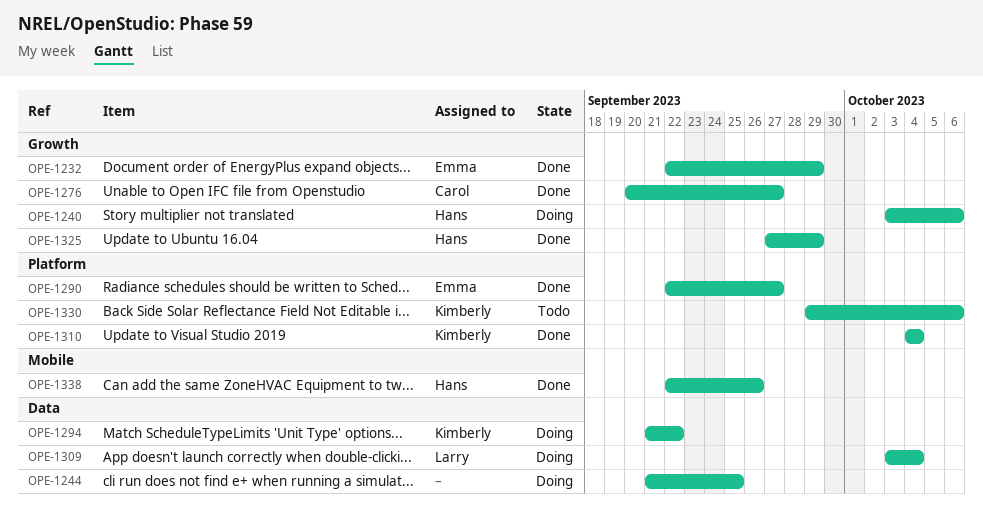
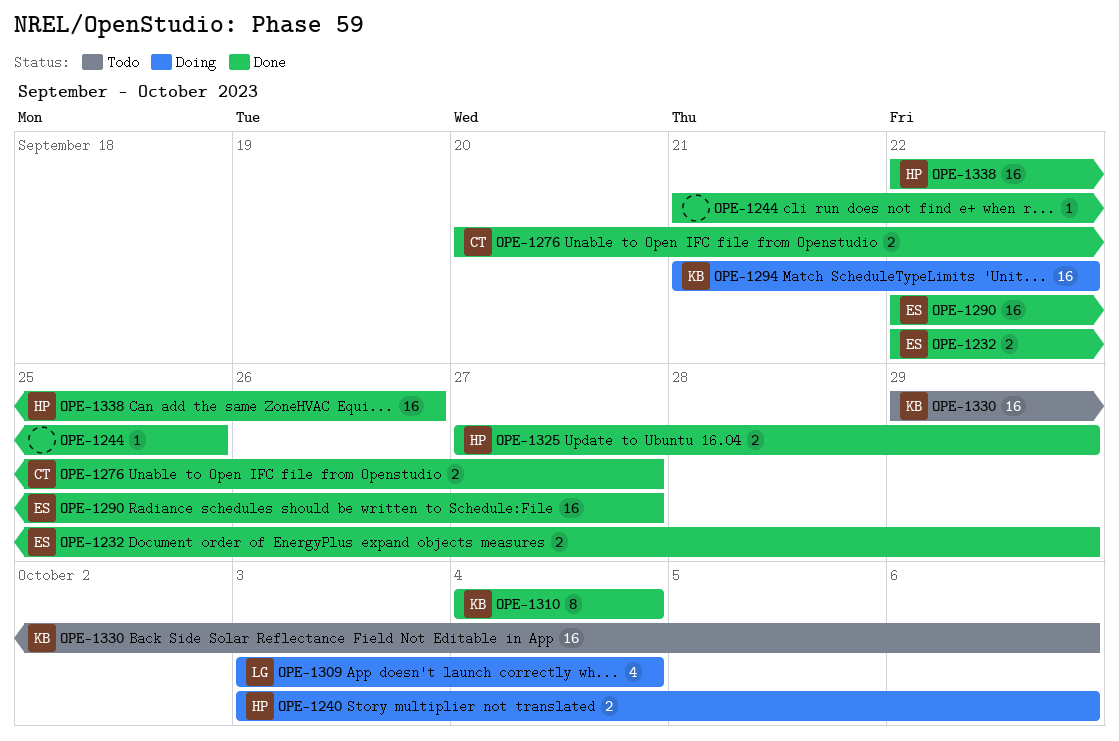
OPE-1244, status: Doing -> Done

